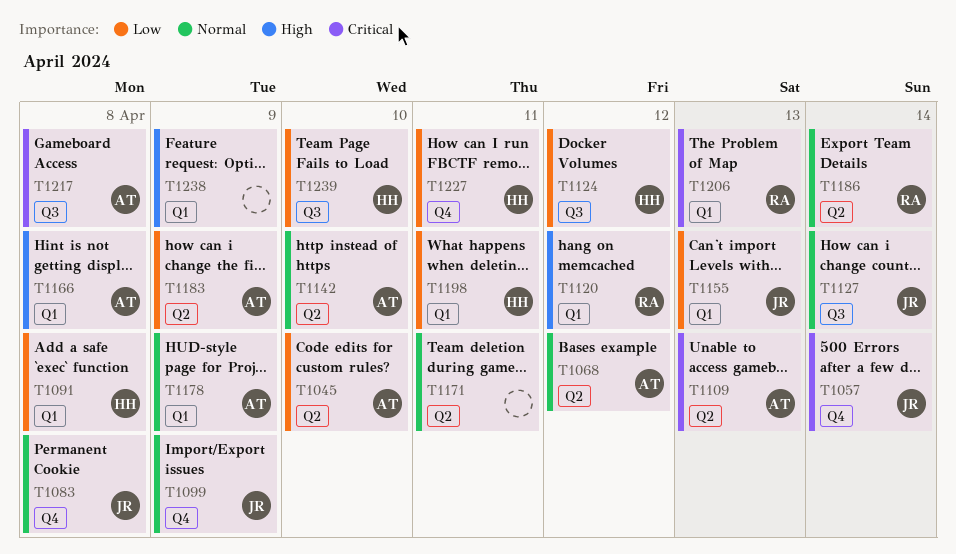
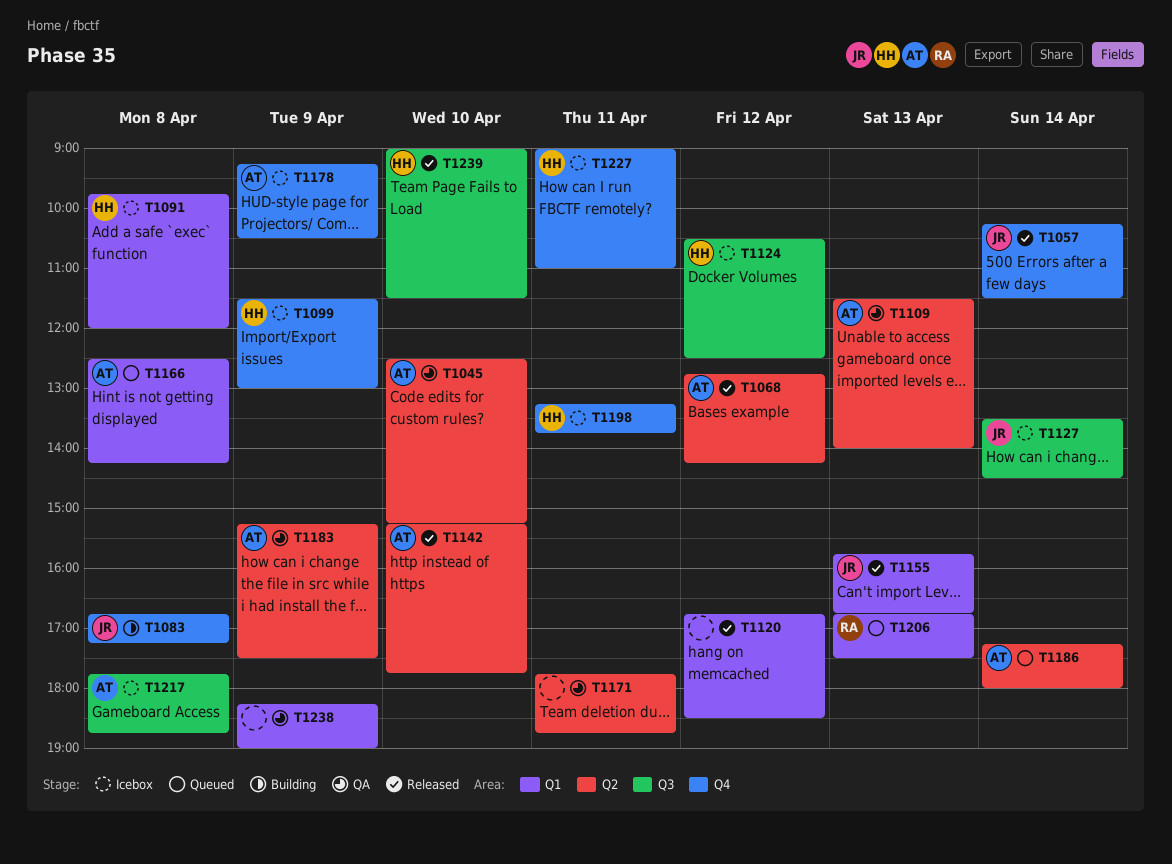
T1099, owner: JR -> HH
T1120, owner: RA -> none
T1178, label: Q1 -> Q4
T1186, owner: RA -> AT
T1198, label: Q1 -> Q4

